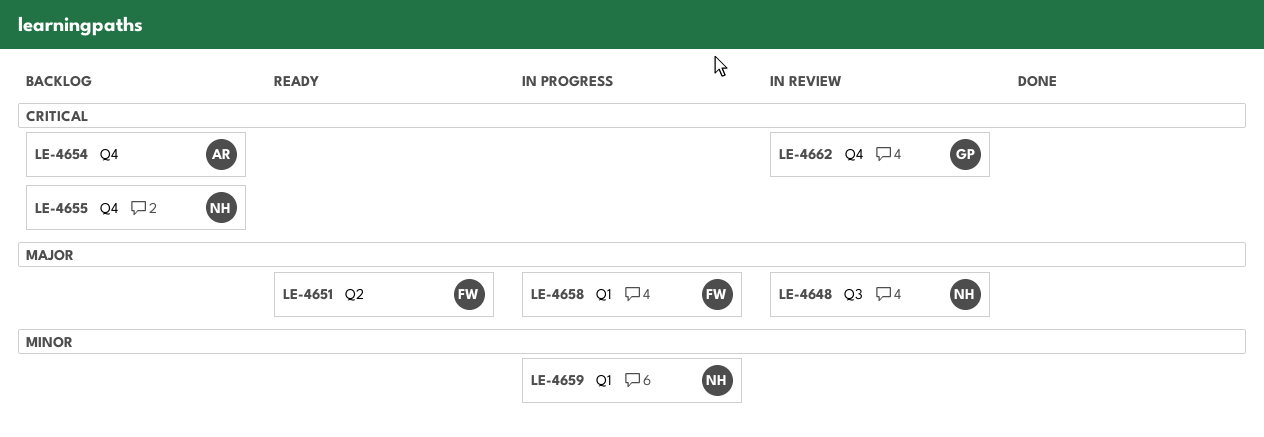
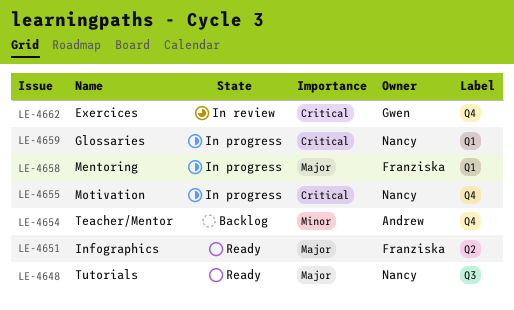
LE-4648, status: In review -> Ready
LE-4654, priority: Critical -> Minor
LE-4655, status: Backlog -> In progress
LE-4659, priority: Minor -> Critical

